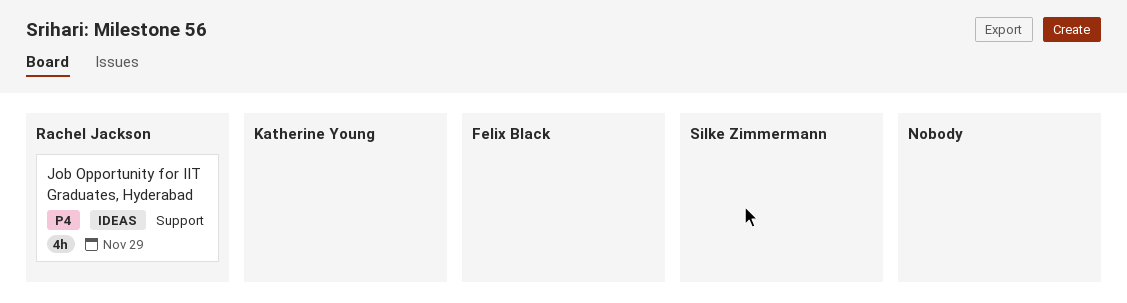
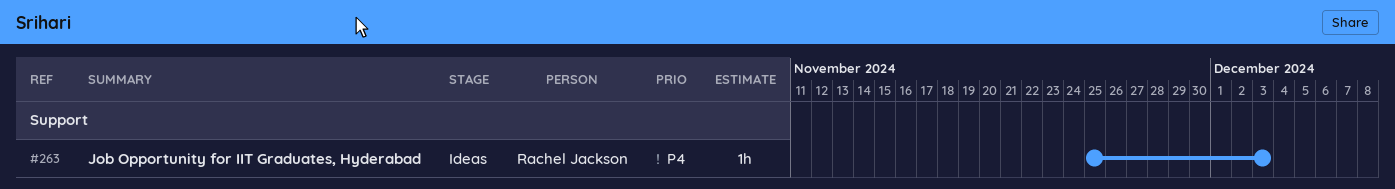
Job Opportunity for IIT Graduates, Hyderabad, estimate: 4h -> 1h
Job Opportunity for IIT Graduates, Hyderabad, due: Nov 29 -> Dec 3

